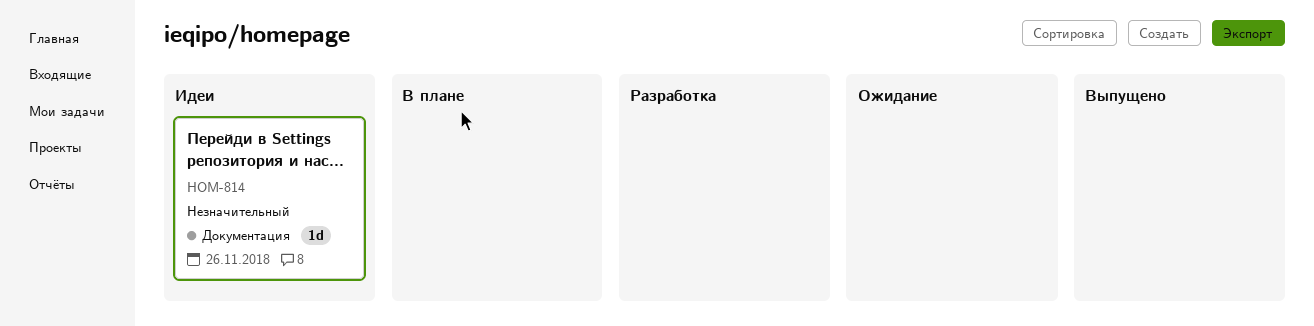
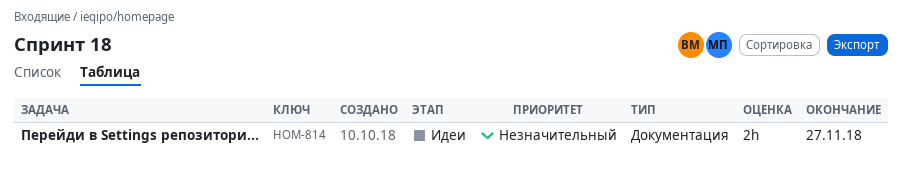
HOM-814, estimate: 1d -> 2h
HOM-814, due: Nov 26 -> Nov 27

